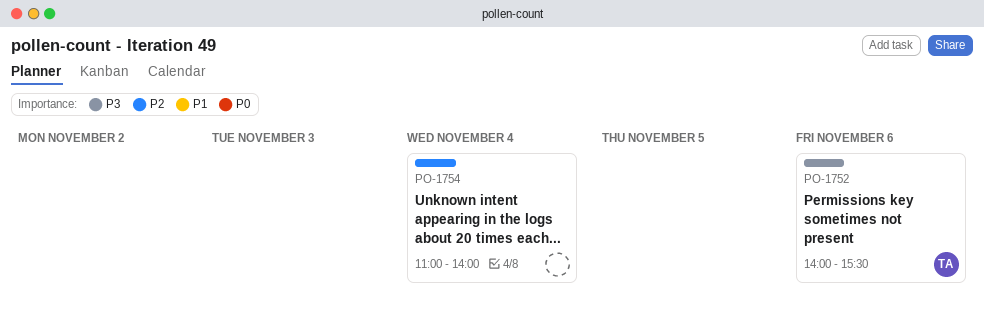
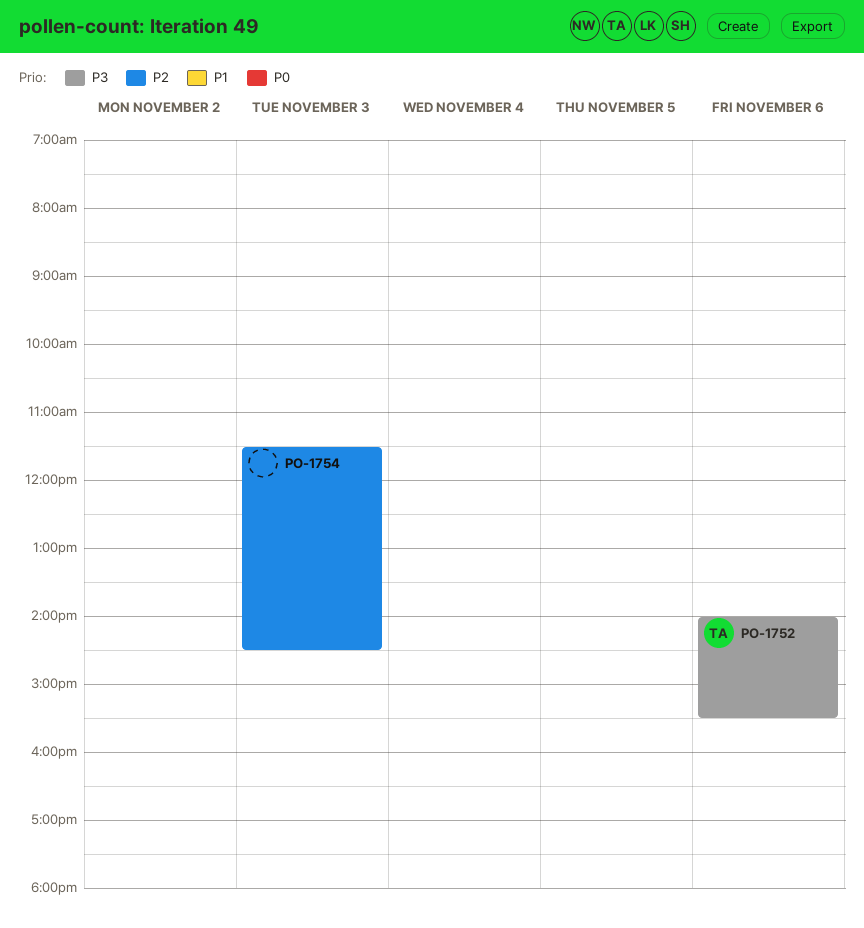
PO-1754, day: Nov 4 -> Nov 3
PO-1754, begins: 11:00 -> 11:30
PO-1754, ends: 14:00 -> 14:30

